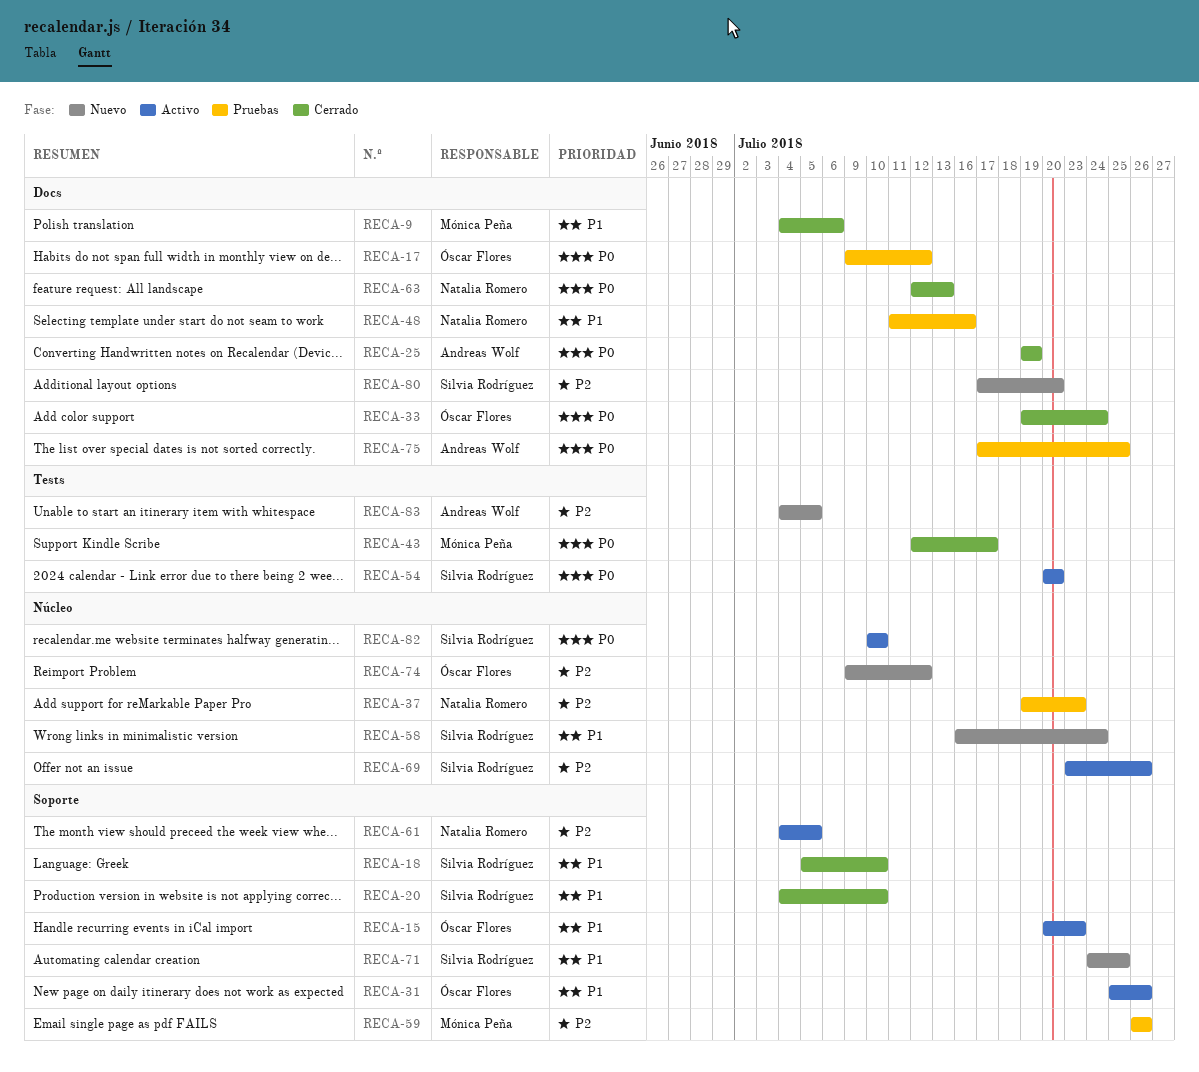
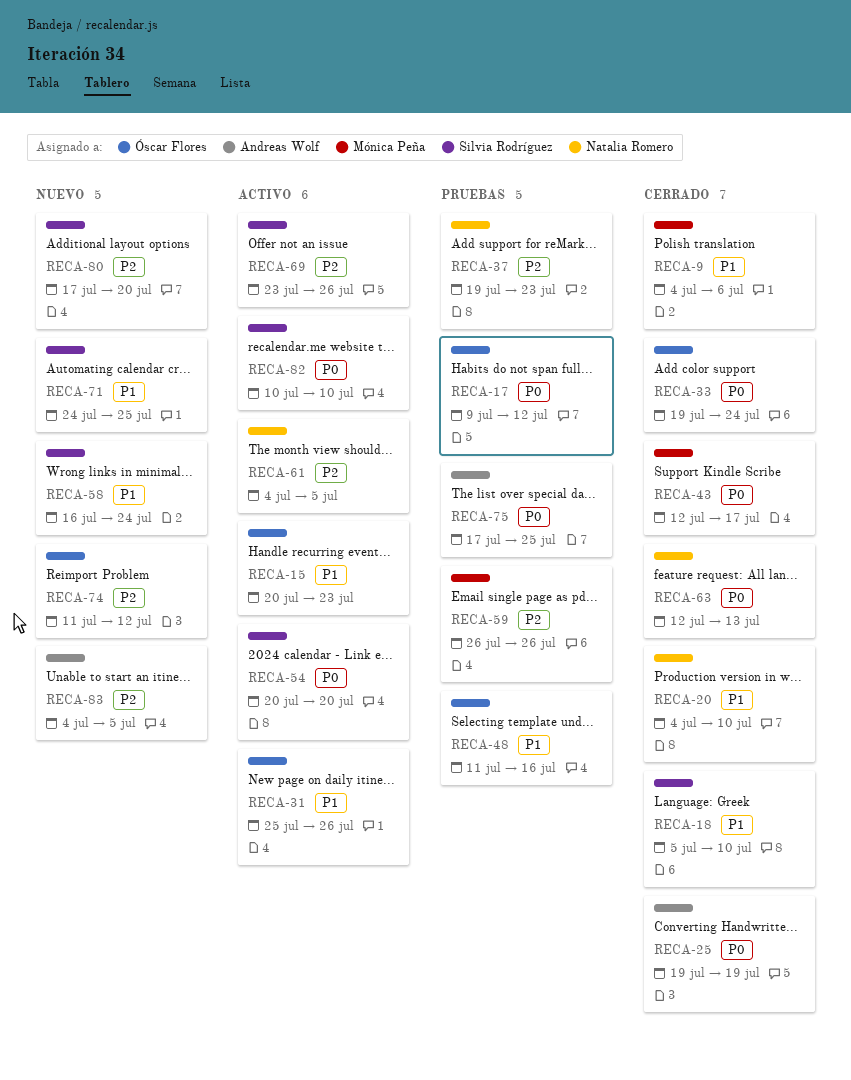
RECA-20, owner: Silvia Rodríguez -> Natalia Romero
RECA-48, owner: Natalia Romero -> Óscar Flores
RECA-74, start: Jul 9 -> Jul 11

